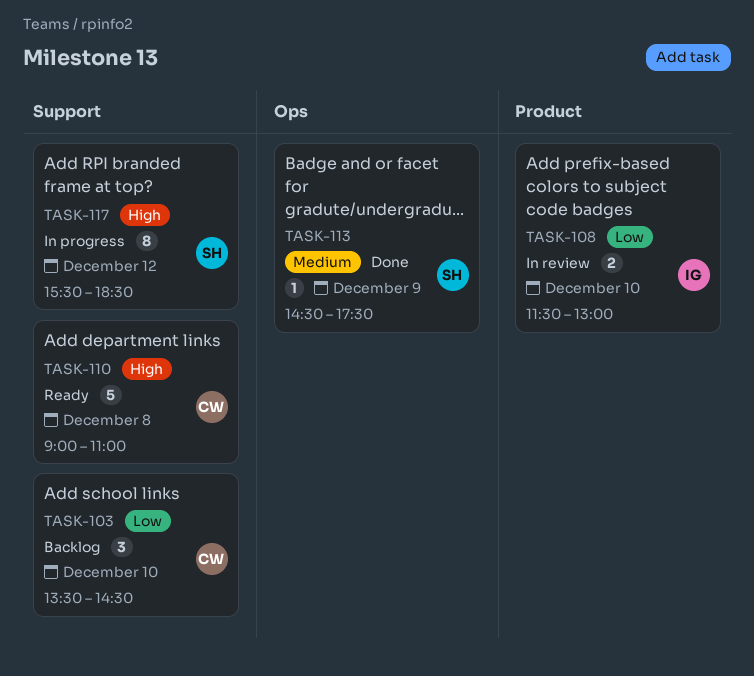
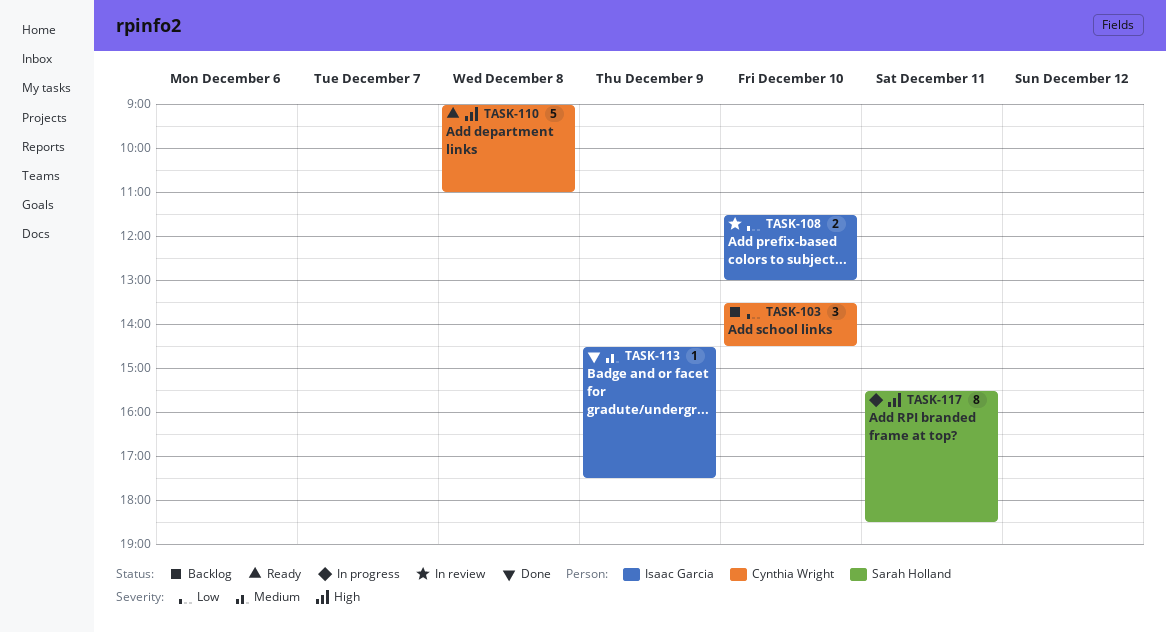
TASK-113, owner: Sarah Holland -> Isaac Garcia
TASK-117, day: Dec 12 -> Dec 11

